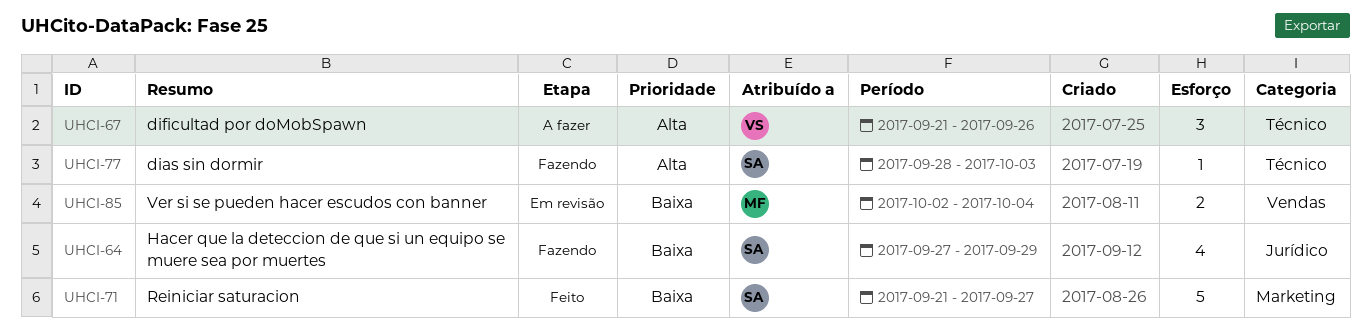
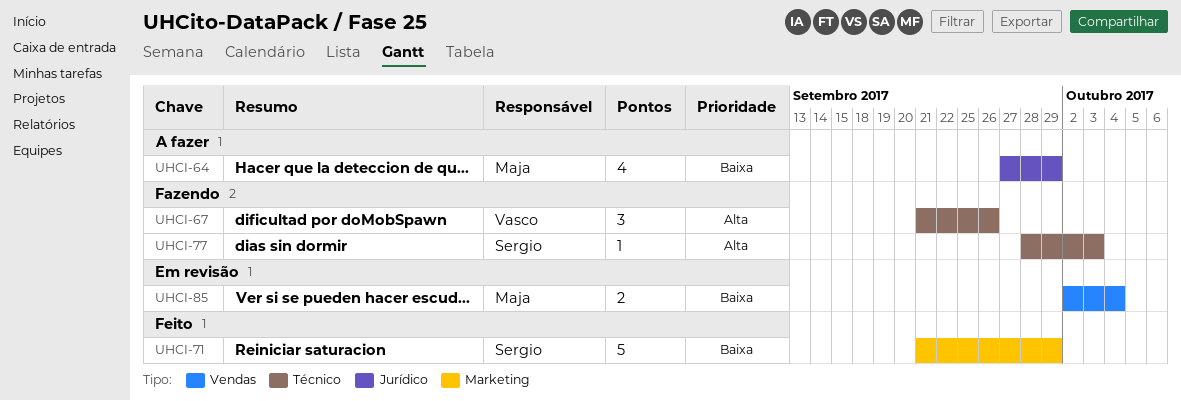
UHCI-64, status: Fazendo -> A fazer
UHCI-64, owner: Sergio -> Maja
UHCI-67, status: A fazer -> Fazendo
UHCI-71, due: Sep 27 -> Sep 29

